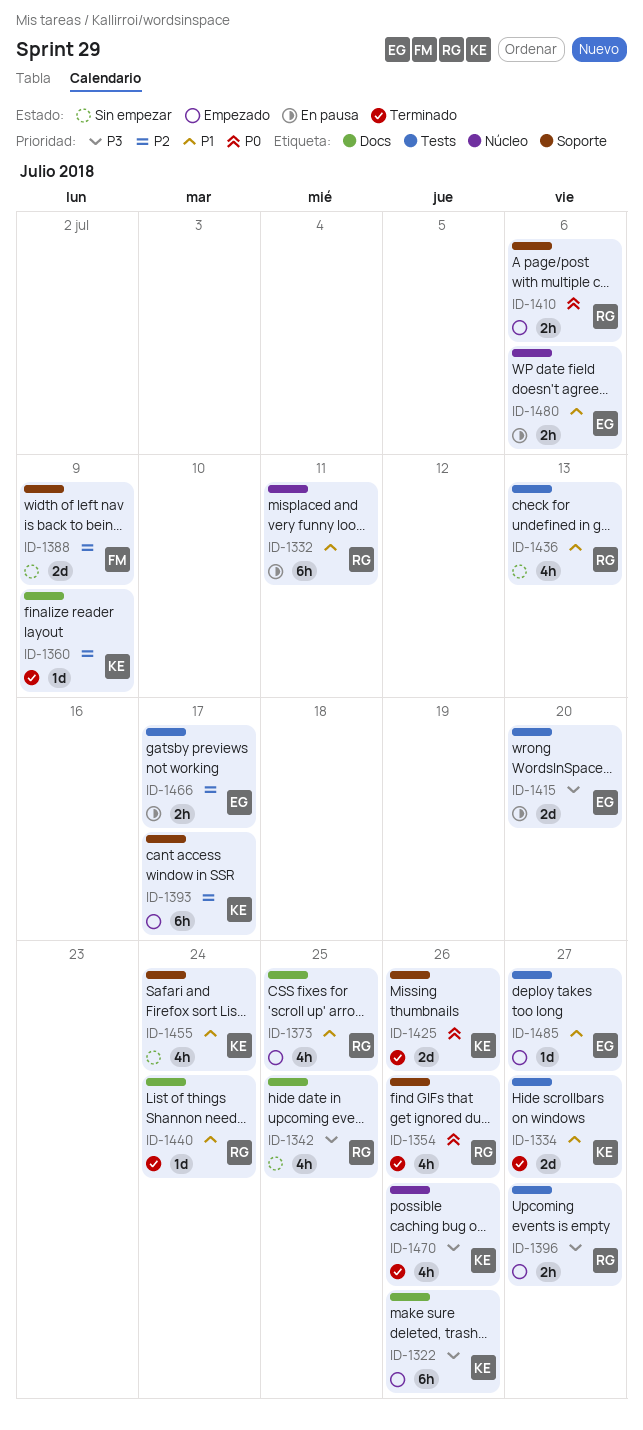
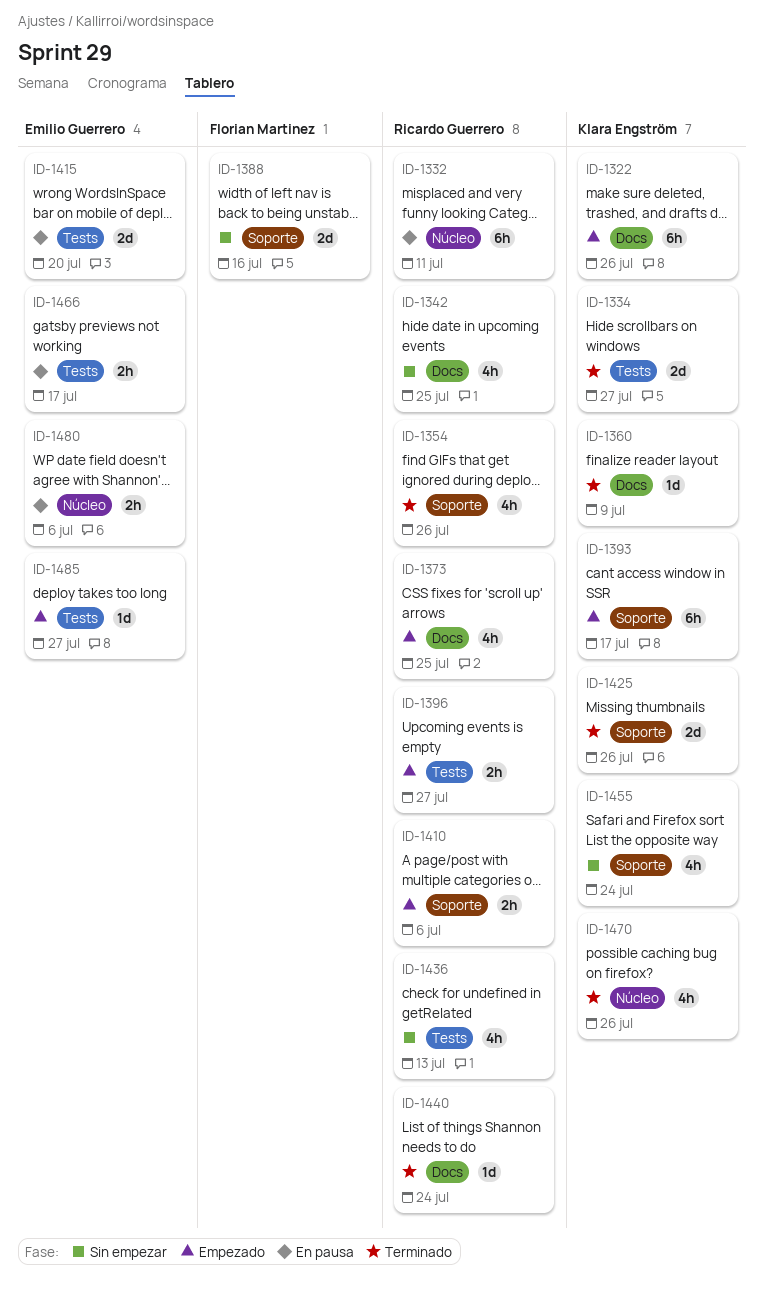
ID-1388, due: Jul 9 -> Jul 16

